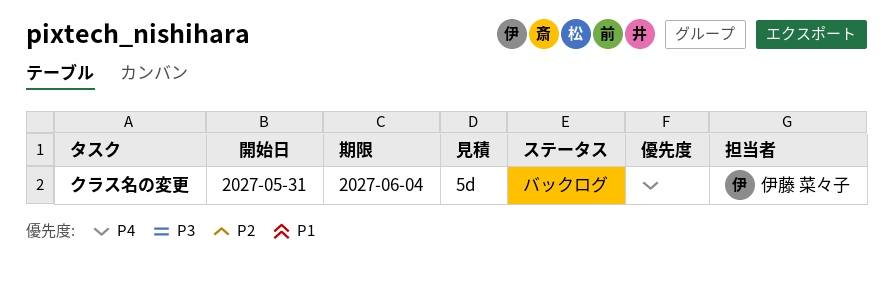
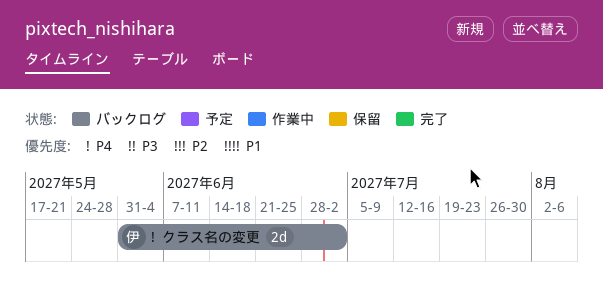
クラス名の変更, estimate: 5d -> 2d
クラス名の変更, due: Jun 4 -> Jul 2

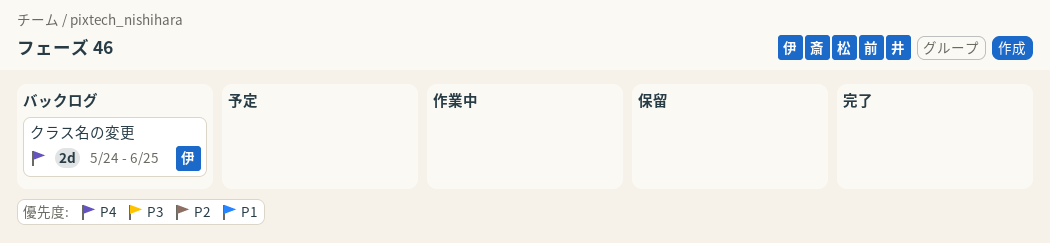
クラス名の変更, start: May 31 -> May 24
クラス名の変更, due: Jul 2 -> Jun 25

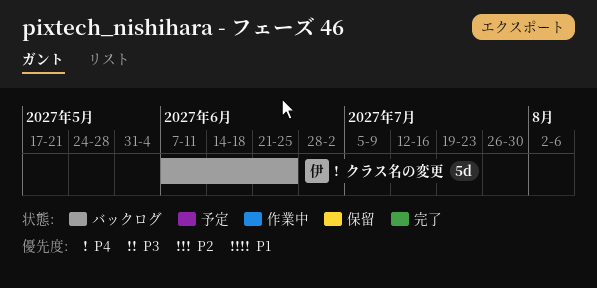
クラス名の変更, estimate: 2d -> 5d
クラス名の変更, start: May 24 -> Jun 7

